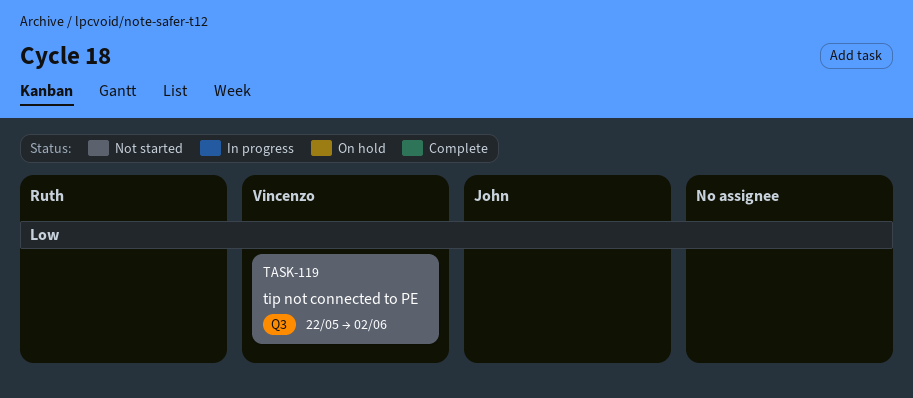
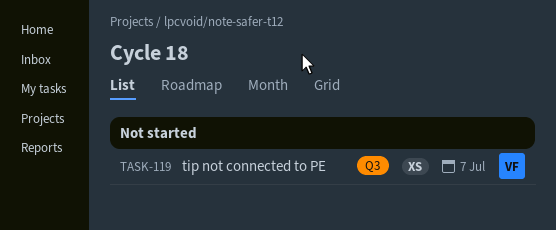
TASK-119, due: Jun 2 -> Jul 7

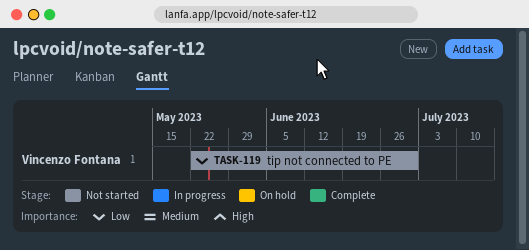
TASK-119, due: Jul 7 -> Jun 30

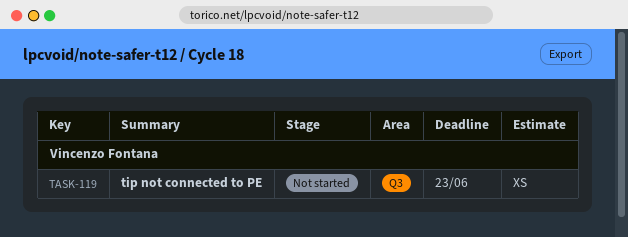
TASK-119, due: Jun 30 -> Jun 23

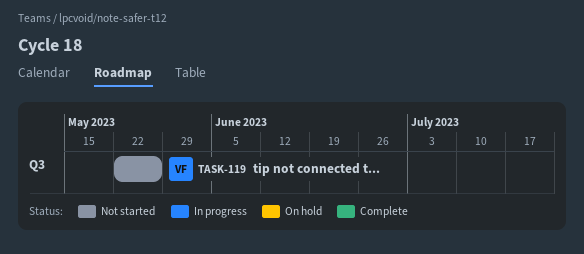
TASK-119, due: Jun 23 -> May 26

